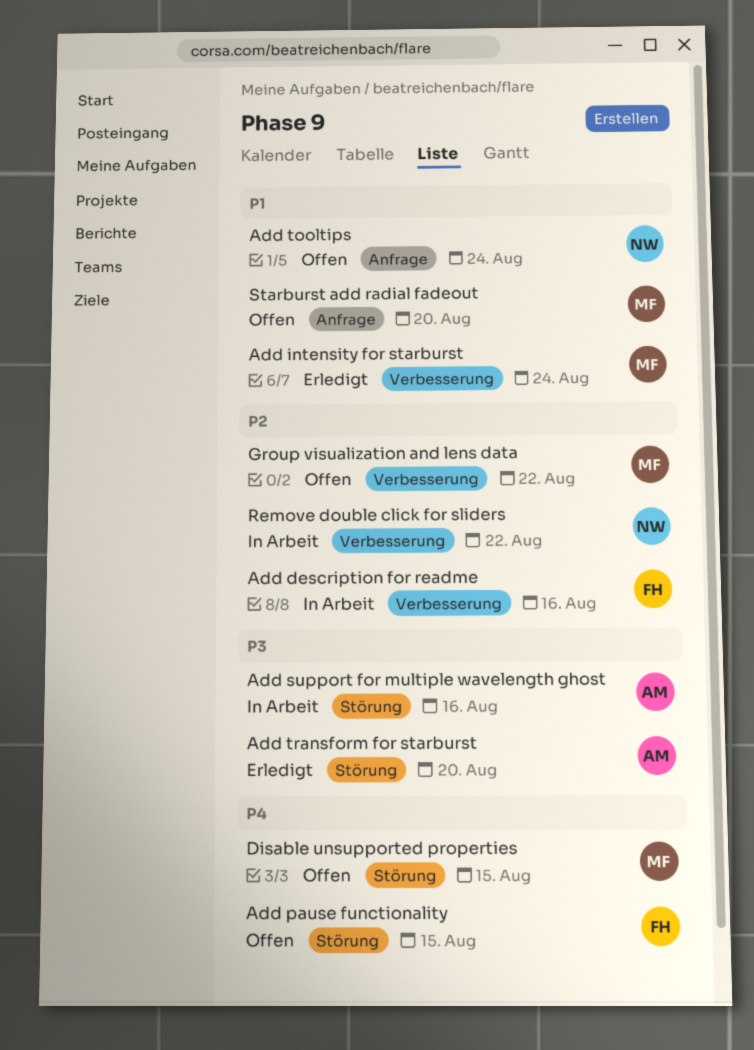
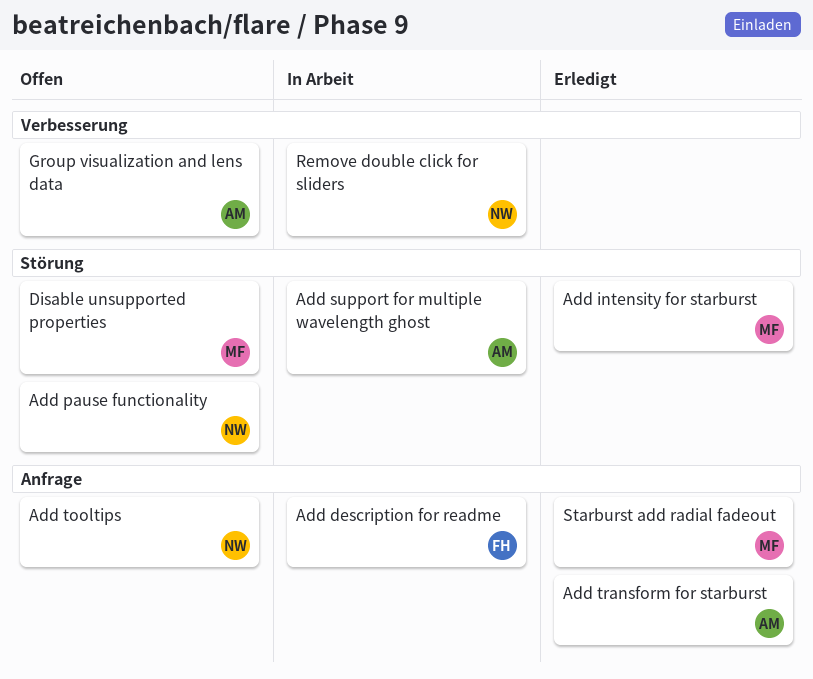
Add description for readme, label: Verbesserung -> Anfrage
Add intensity for starburst, label: Verbesserung -> Störung
Add pause functionality, owner: FH -> NW
Add transform for starburst, label: Störung -> Anfrage
Group visualization and lens data, owner: MF -> AM
Starburst add radial fadeout, status: Offen -> Erledigt

